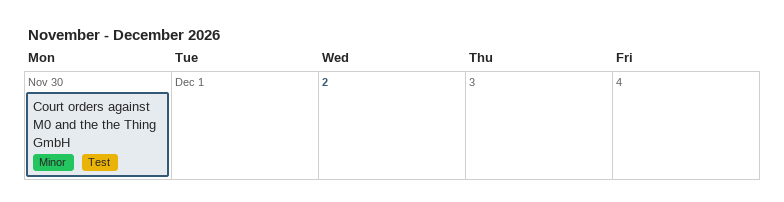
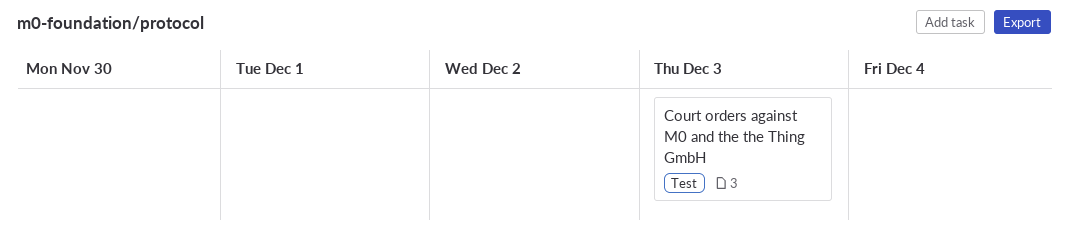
Court orders against M0 and the the Thing GmbH, due: Nov 30 -> Dec 3

